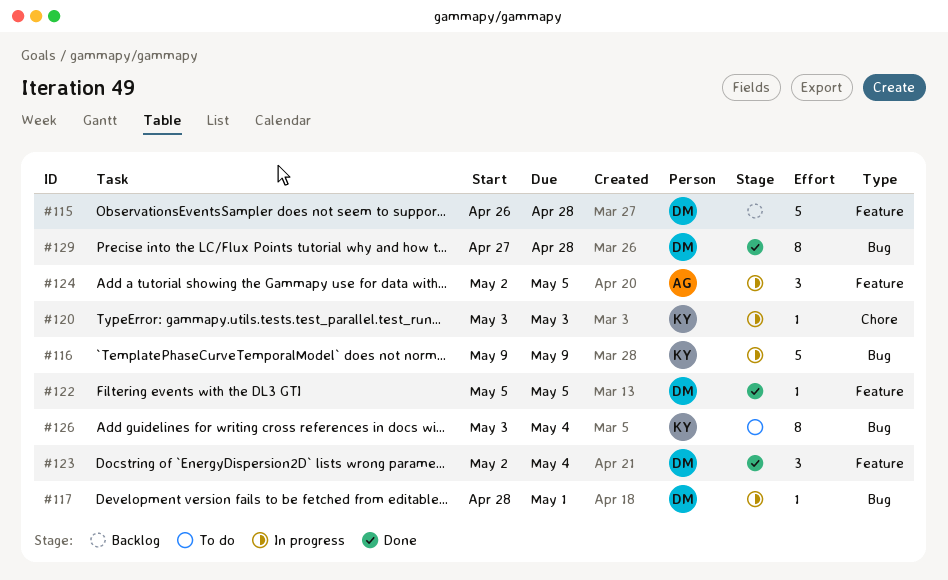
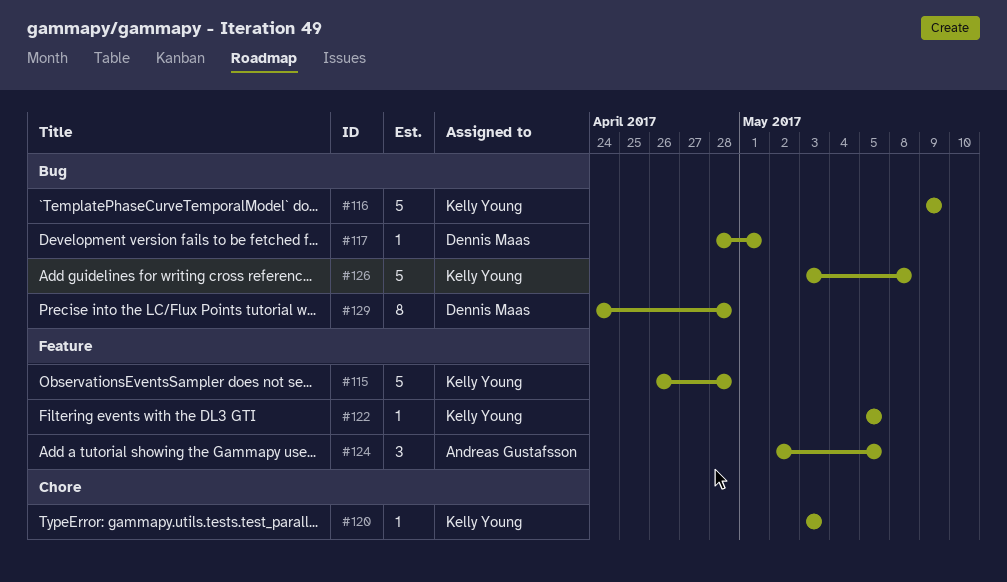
#115, owner: Dennis Maas -> Kelly Young
#122, owner: Dennis Maas -> Kelly Young
#123: present -> none
#126, estimate: 8 -> 5
#126, due: May 4 -> May 8
#129, start: Apr 27 -> Apr 24

